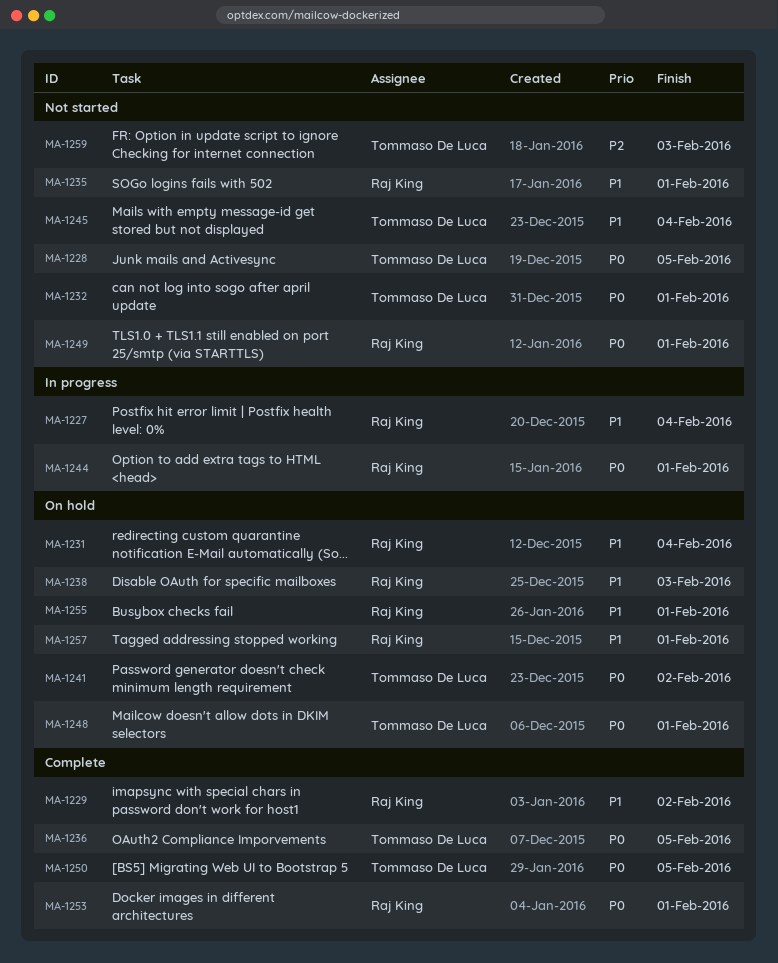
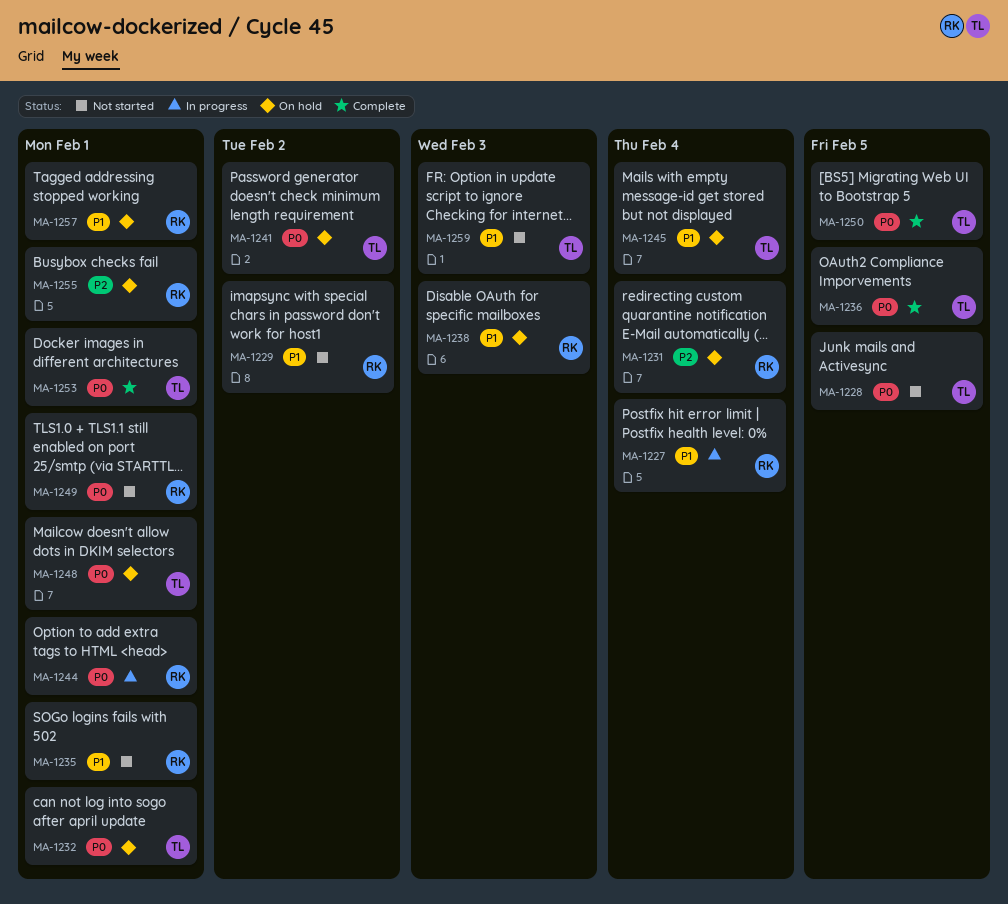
MA-1229, status: Complete -> Not started
MA-1231, priority: P1 -> P2
MA-1232, status: Not started -> On hold
MA-1245, status: Not started -> On hold
MA-1253, owner: Raj King -> Tommaso De Luca
MA-1255, priority: P1 -> P2
MA-1259, priority: P2 -> P1

